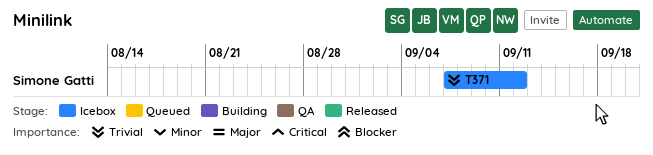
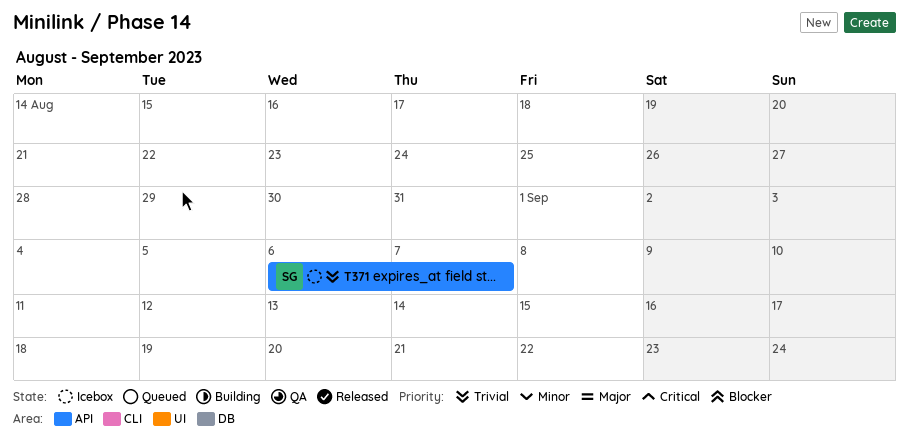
T371, start: Sep 7 -> Sep 6
T371, due: Sep 12 -> Sep 7

